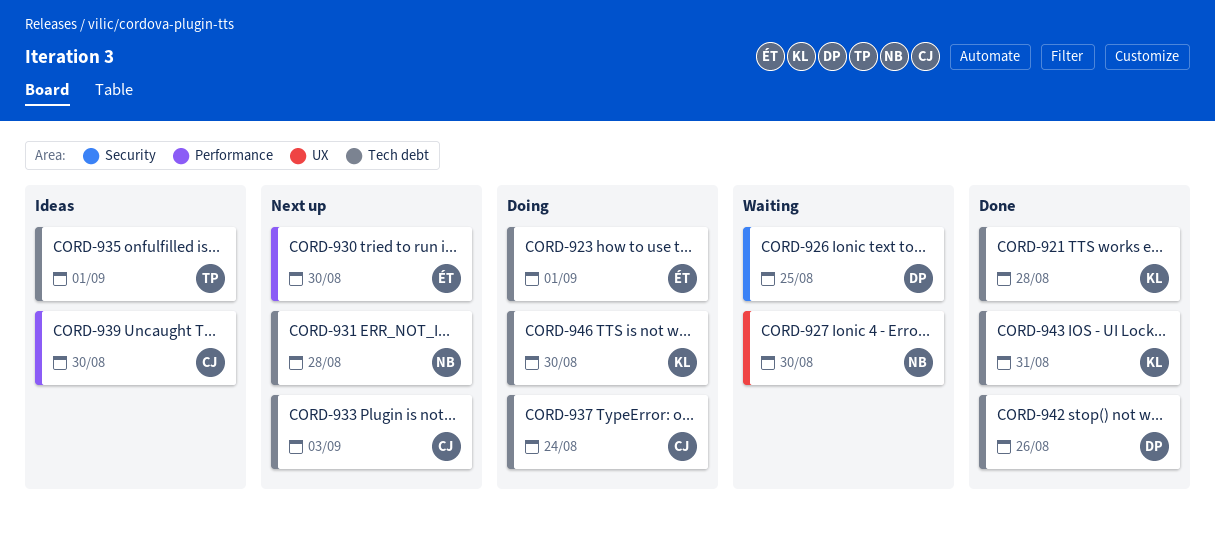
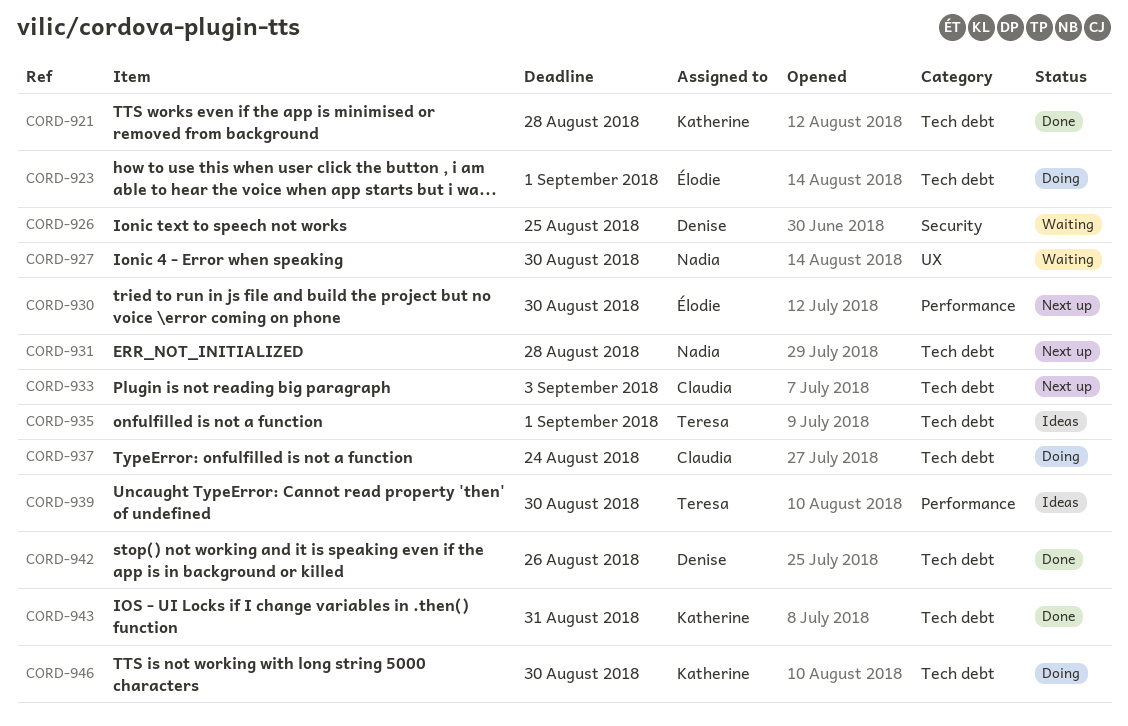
CORD-939, owner: Claudia -> Teresa

